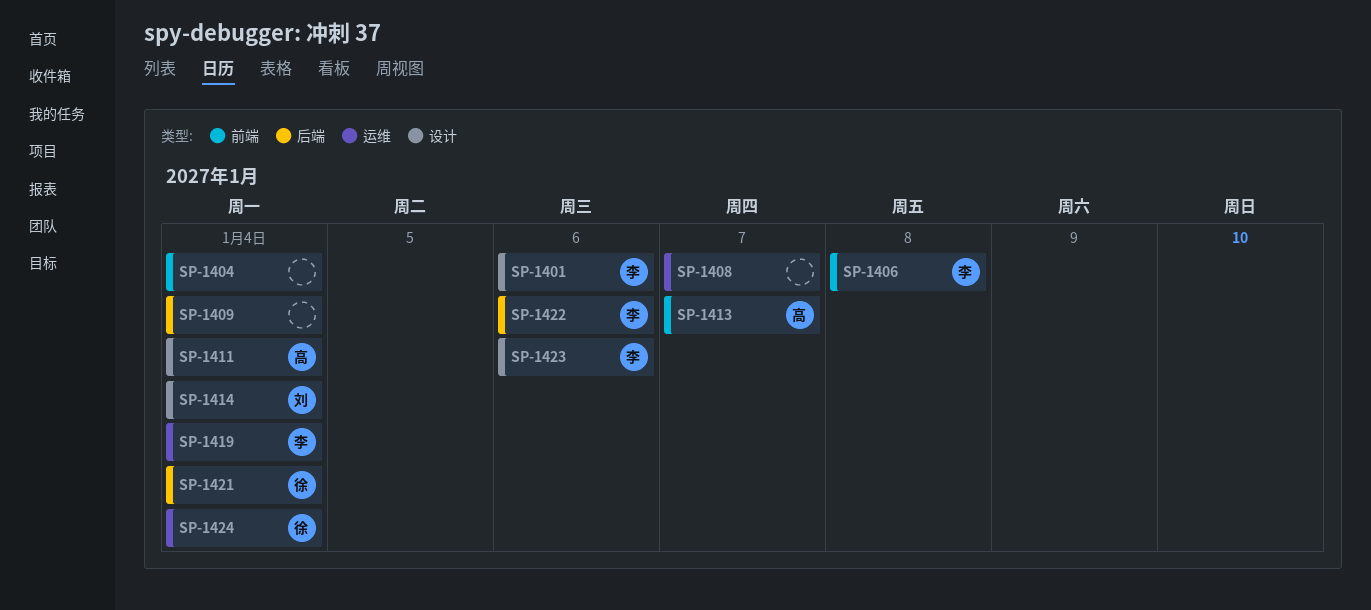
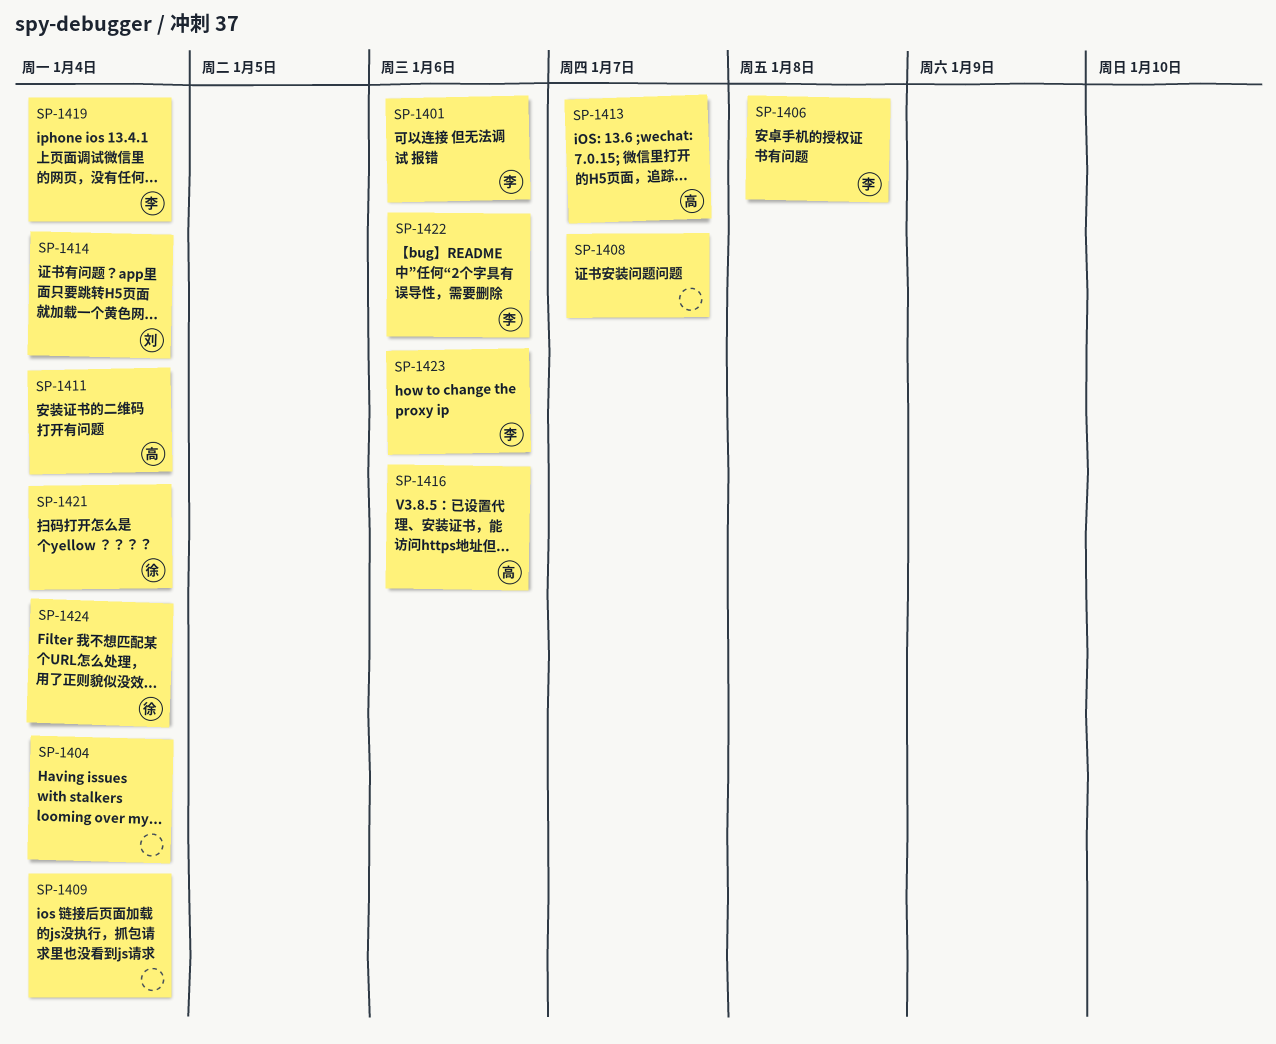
SP-1416: none -> present

